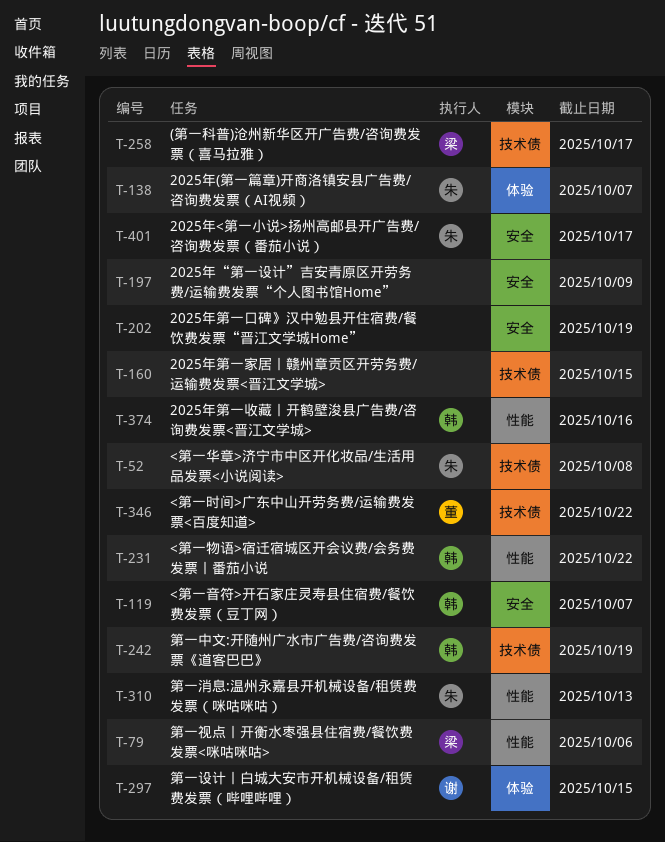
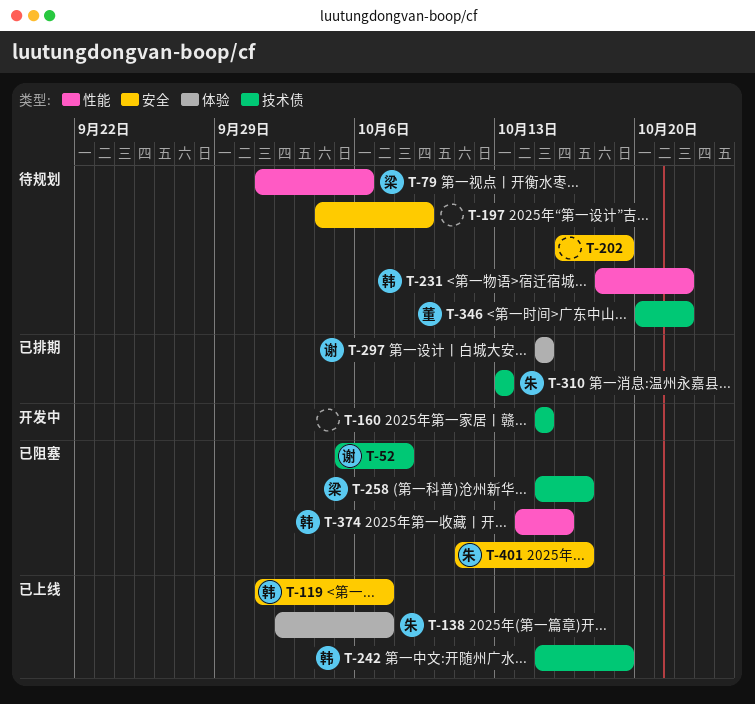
T-52, owner: 朱 -> 谢
T-310, label: 性能 -> 技术债

